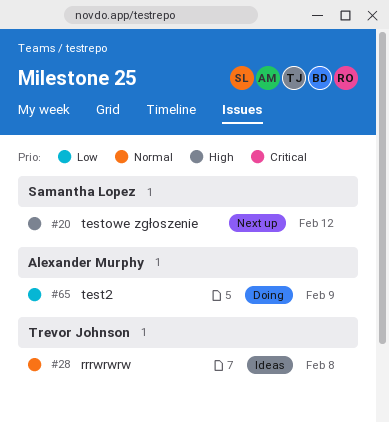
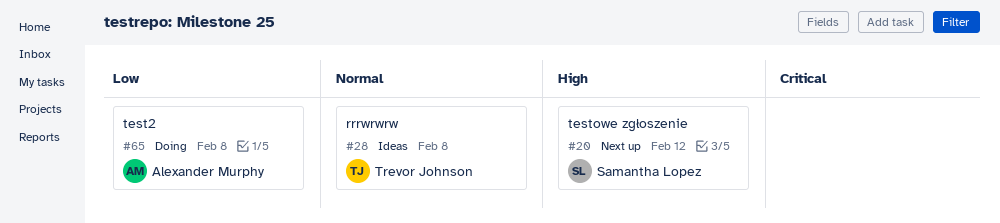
#65, due: Feb 9 -> Feb 8

